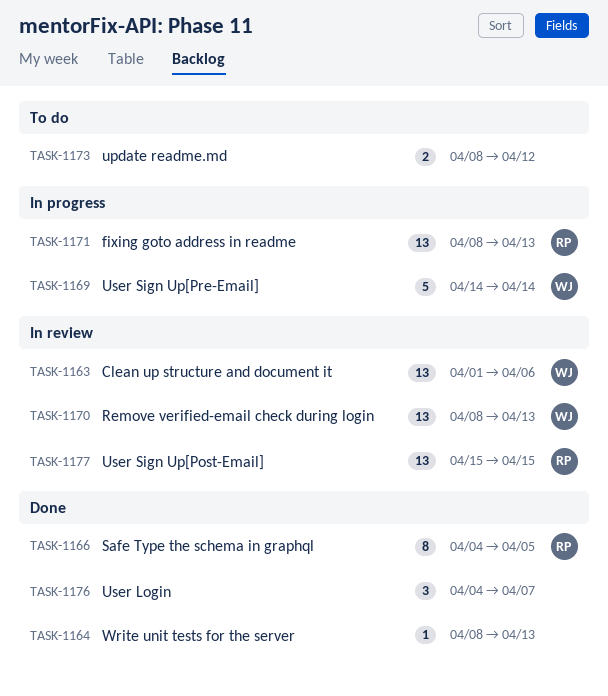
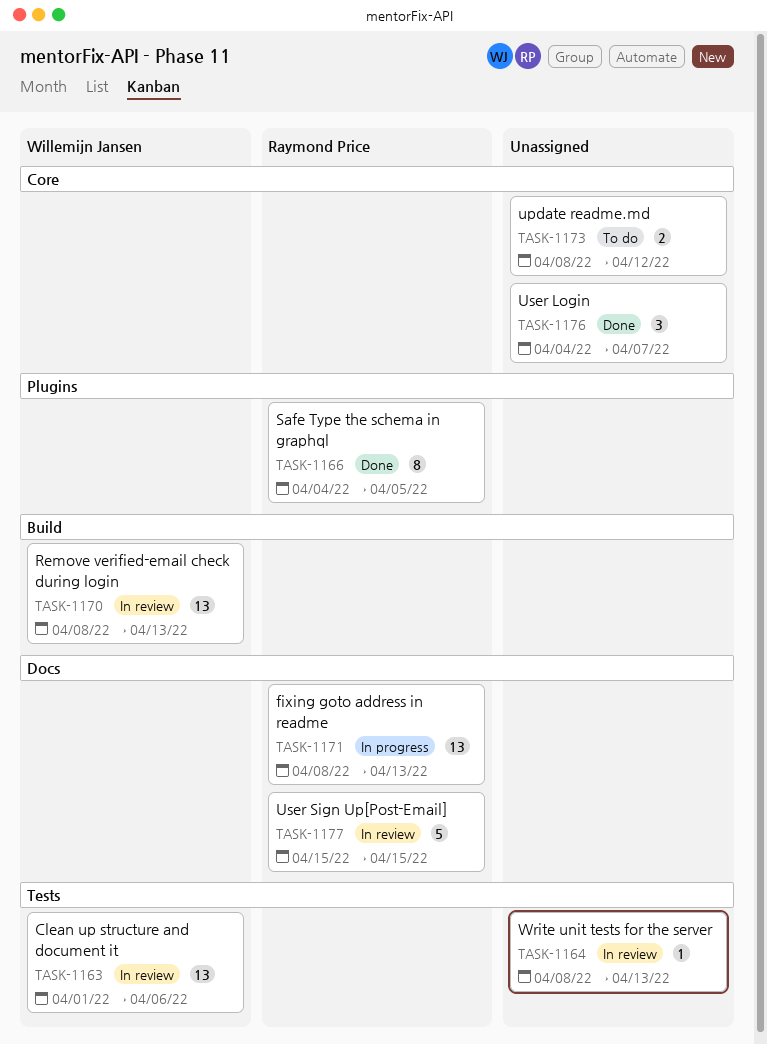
TASK-1164, status: Done -> In review
TASK-1169: present -> none
TASK-1177, estimate: 13 -> 5

